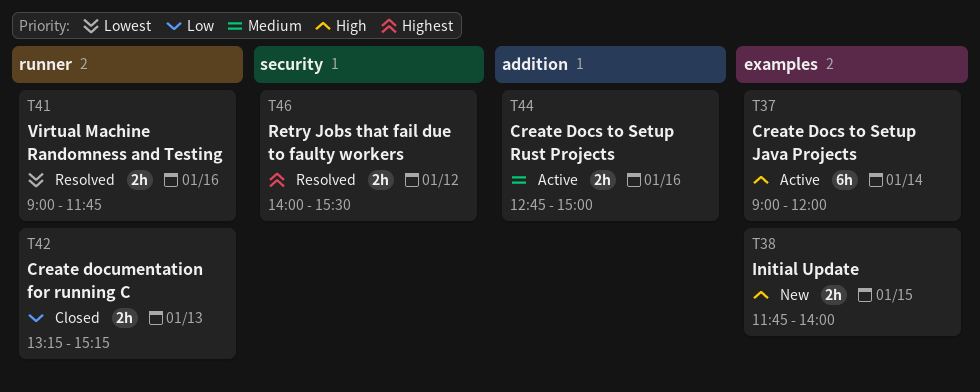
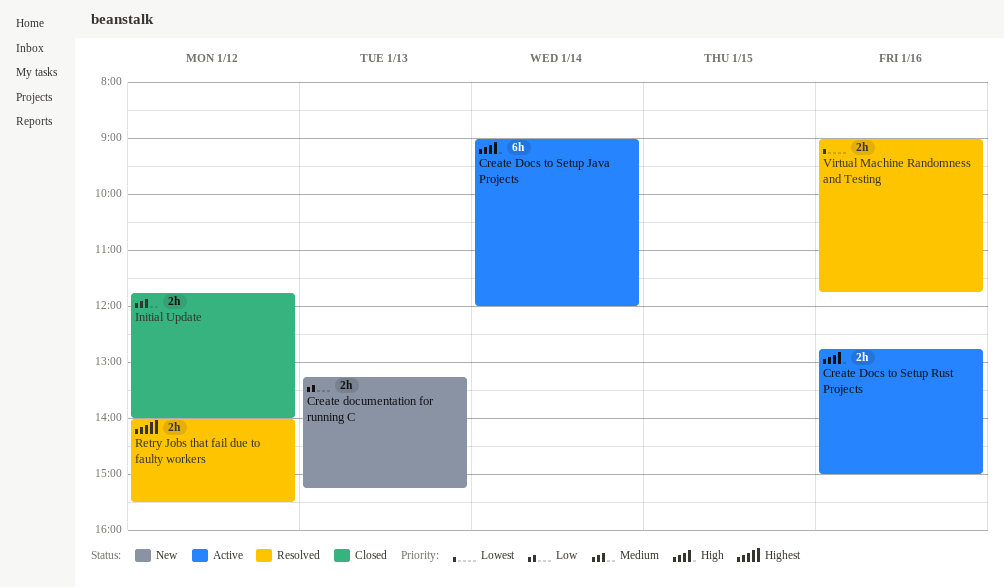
Create Docs to Setup Rust Projects, priority: Medium -> High
Create documentation for running C, status: Closed -> New
Initial Update, status: New -> Closed
Initial Update, priority: High -> Medium
Initial Update, day: Jan 15 -> Jan 12

